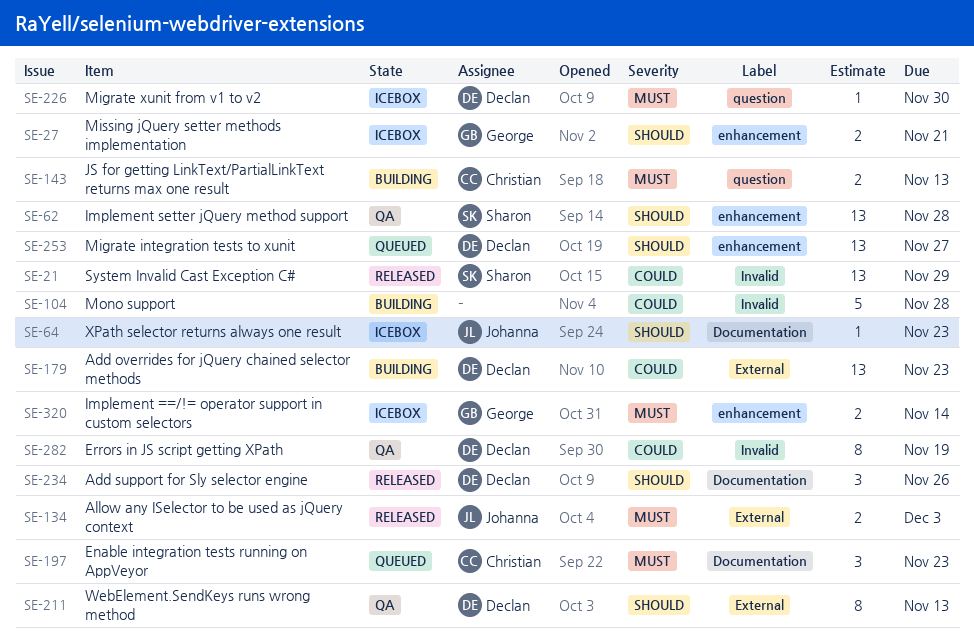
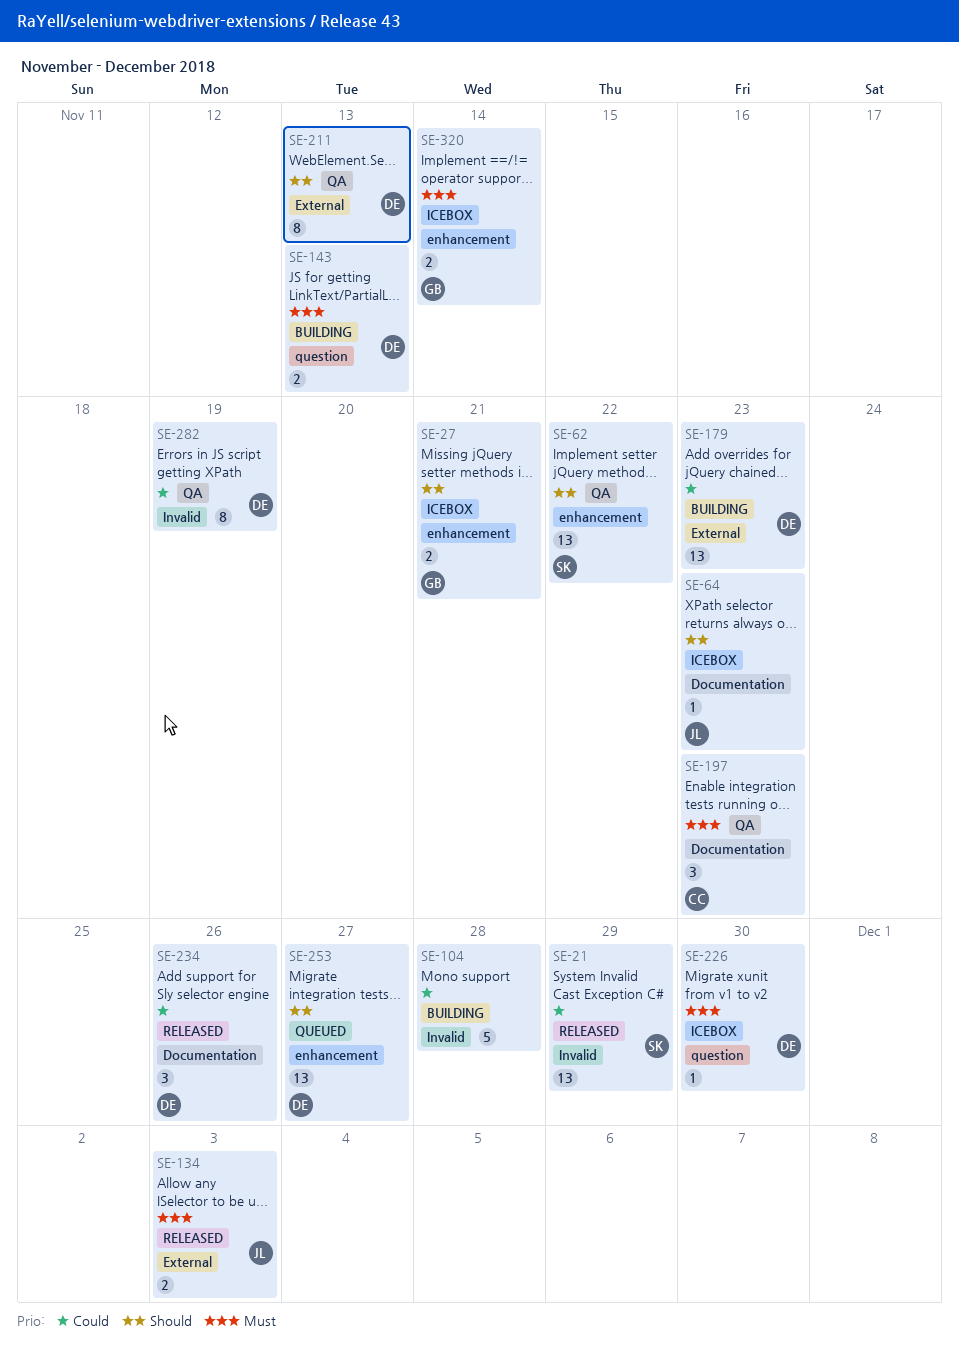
SE-62, due: Nov 28 -> Nov 22
SE-143, owner: Christian -> Declan
SE-197, status: Queued -> QA
SE-234, priority: Should -> Could

